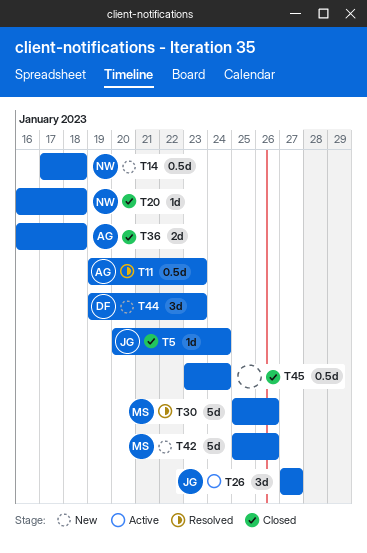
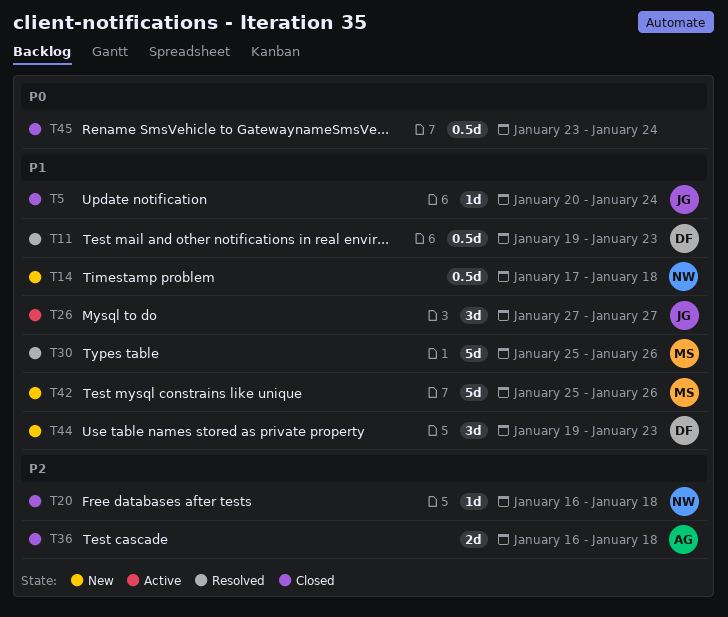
T11, owner: AG -> DF

